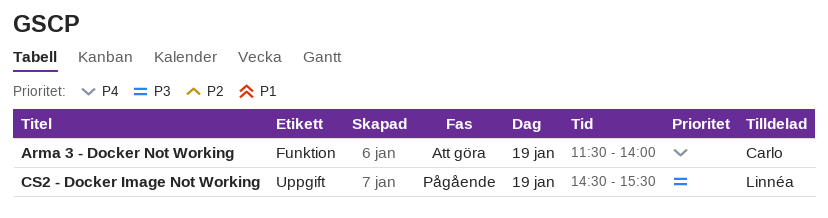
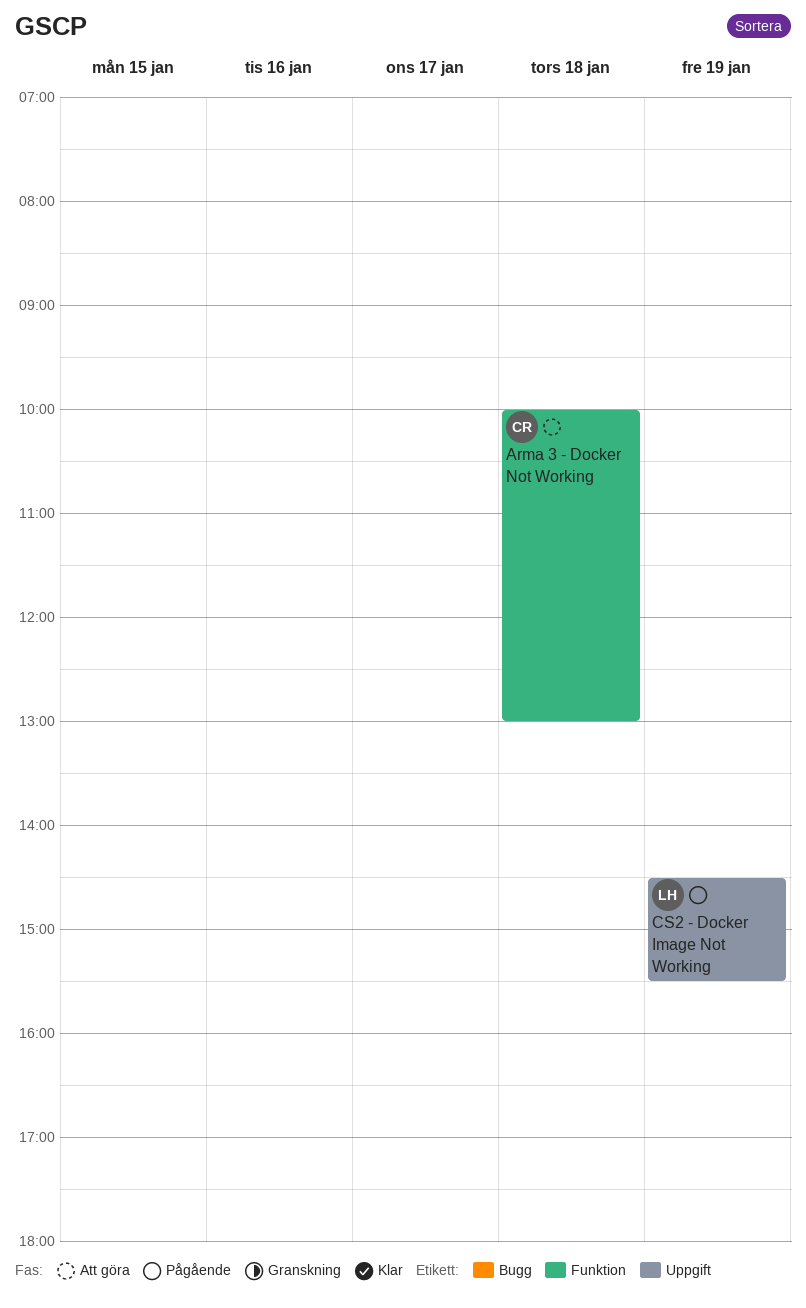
Arma 3 - Docker Not Working, day: Jan 19 -> Jan 18
Arma 3 - Docker Not Working, begins: 11:30 -> 10:00
Arma 3 - Docker Not Working, ends: 14:00 -> 13:00

